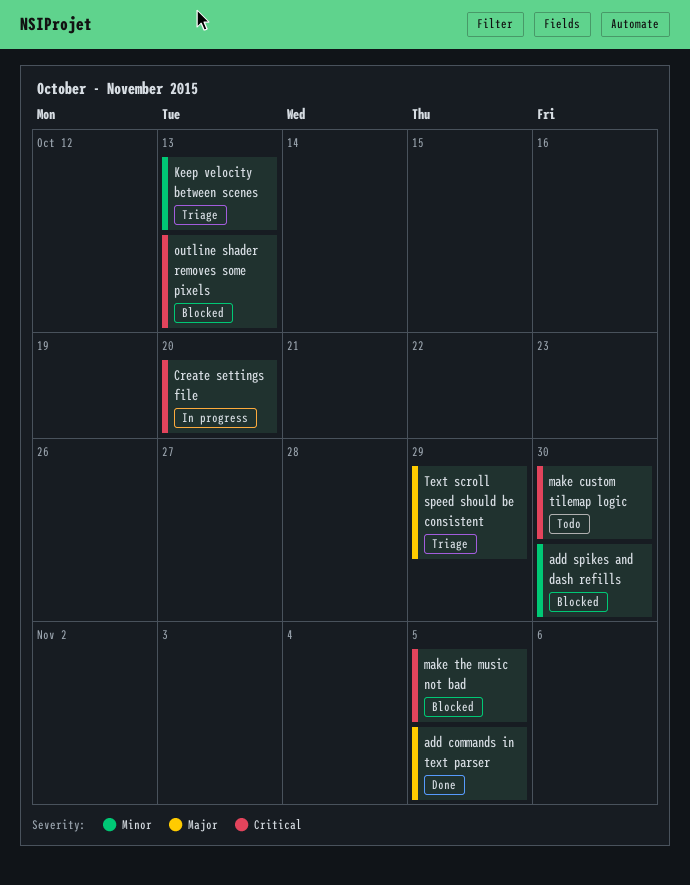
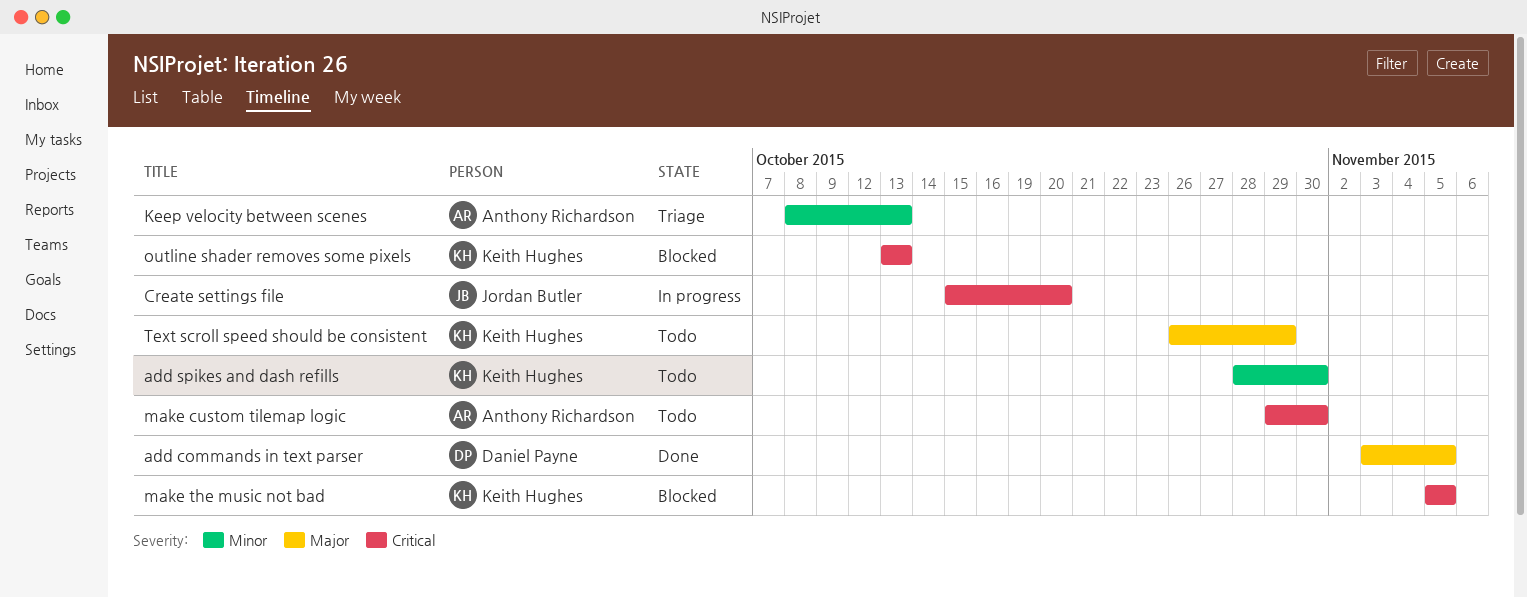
add spikes and dash refills, status: Blocked -> Todo
Text scroll speed should be consistent, status: Triage -> Todo

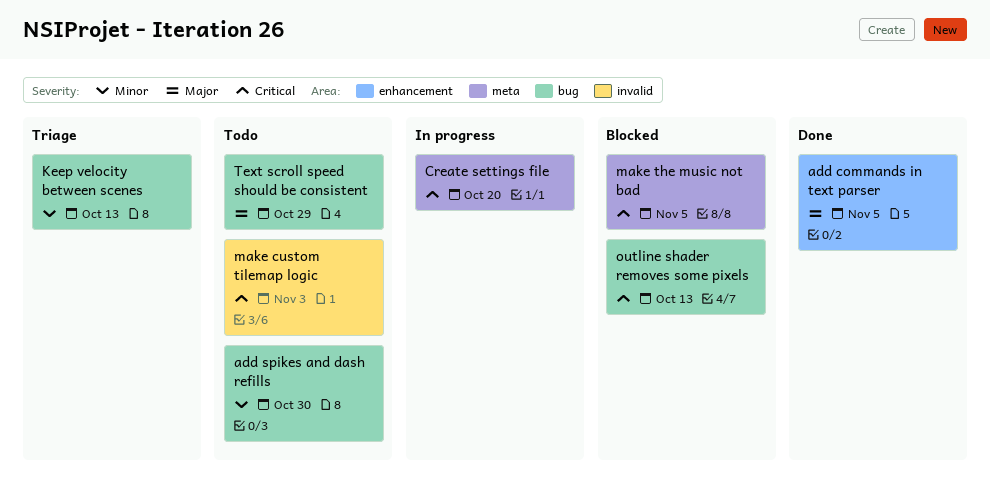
make custom tilemap logic, due: Oct 30 -> Nov 3

